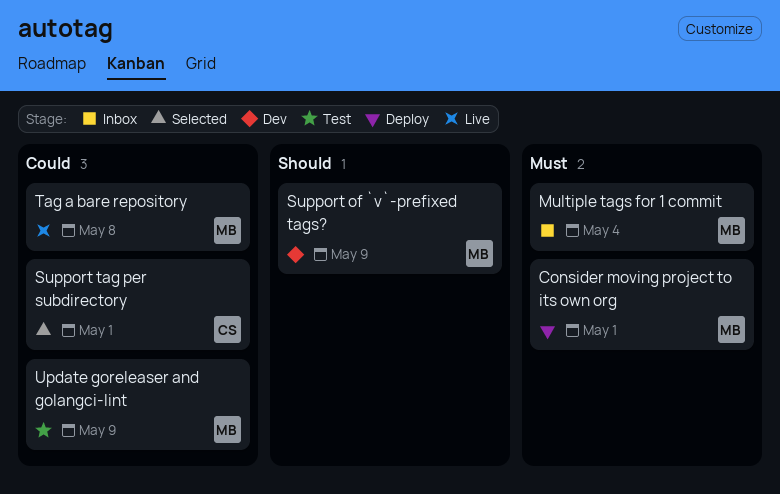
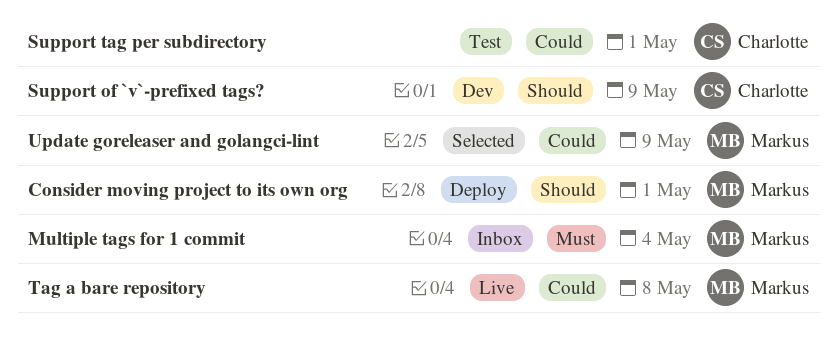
Consider moving project to its own org, priority: Must -> Should
Support of `v`-prefixed tags?, owner: Markus -> Charlotte
Support tag per subdirectory, status: Selected -> Test
Update goreleaser and golangci-lint, status: Test -> Selected

